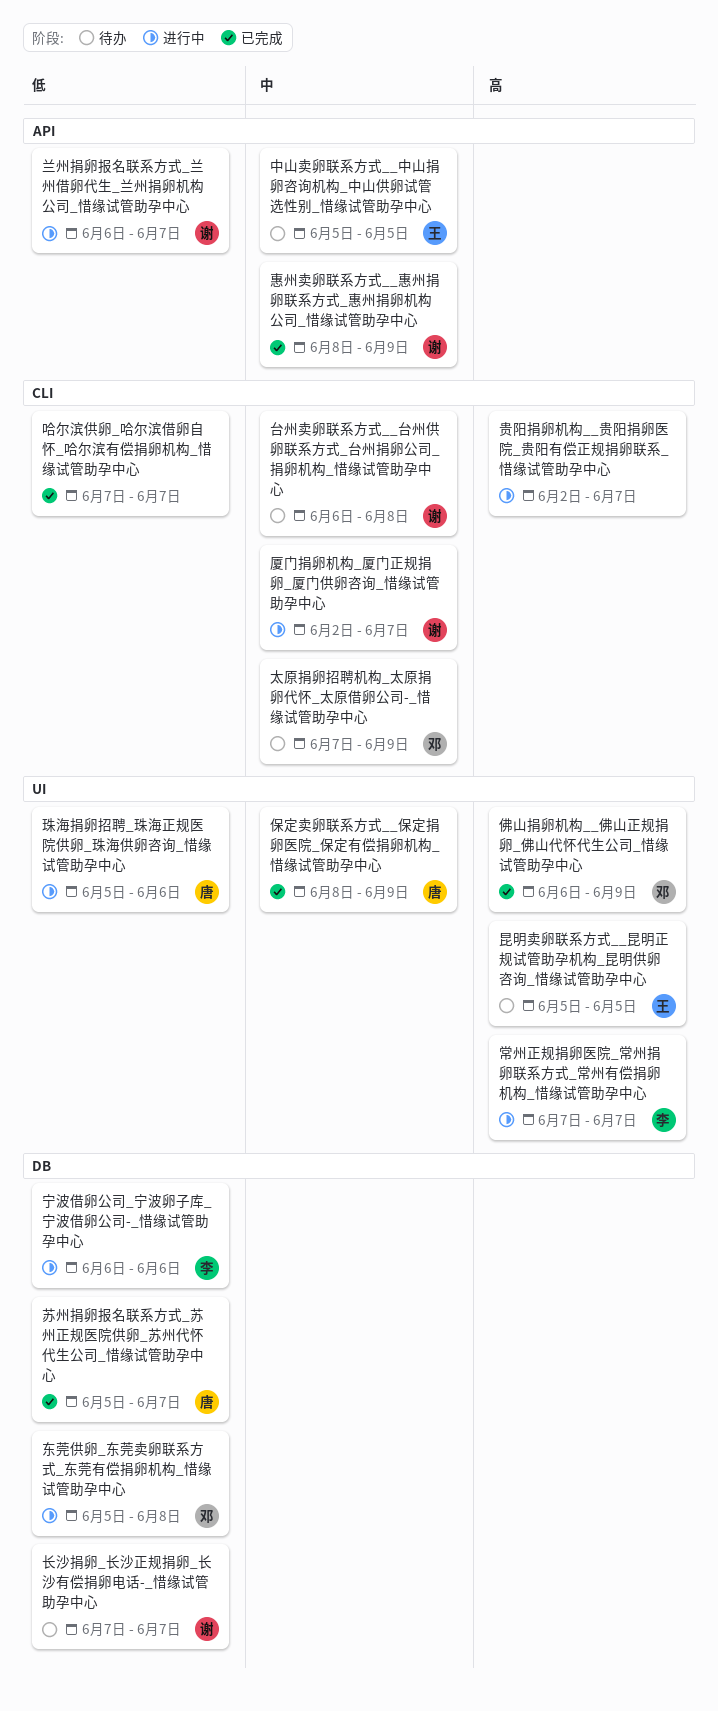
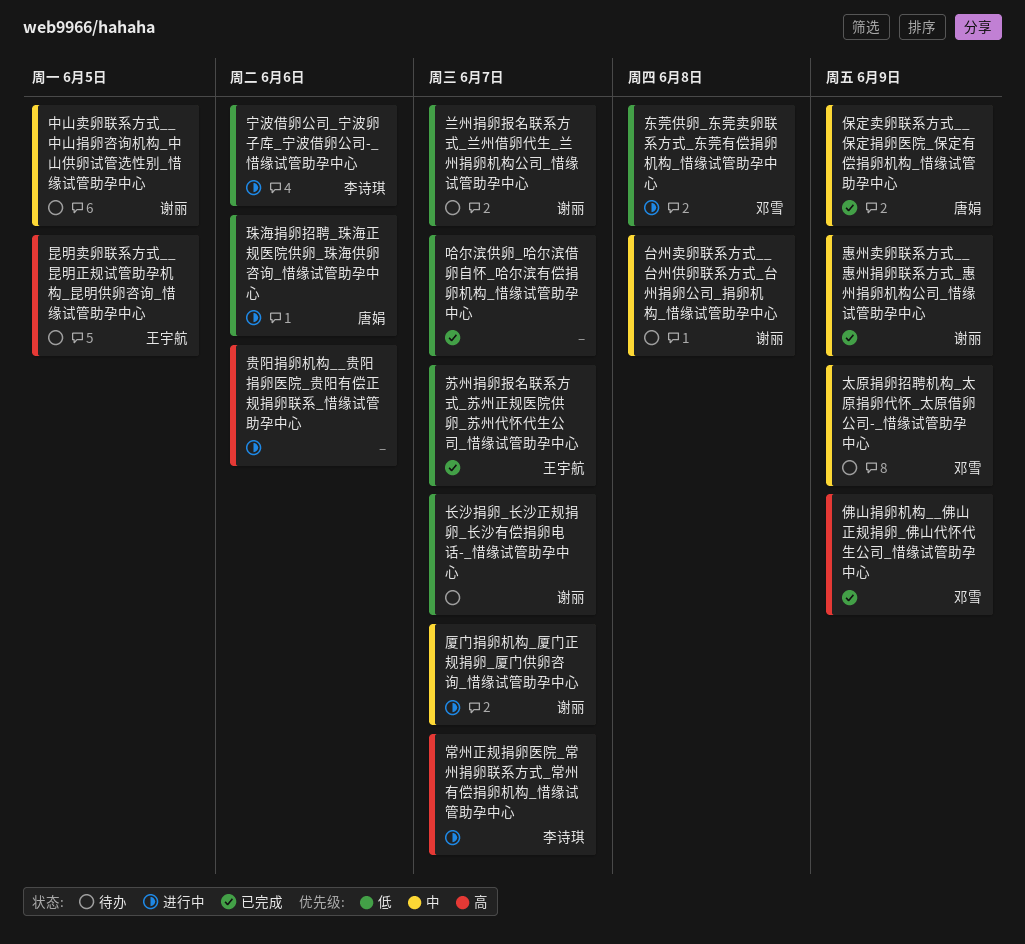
中山卖卵联系方式__中山捐卵咨询机构_中山供卵试管选性别_惜缘试管助孕中心, owner: 王宇航 -> 谢丽
兰州捐卵报名联系方式_兰州借卵代生_兰州捐卵机构公司_惜缘试管助孕中心, status: 进行中 -> 待办
苏州捐卵报名联系方式_苏州正规医院供卵_苏州代怀代生公司_惜缘试管助孕中心, owner: 唐娟 -> 王宇航
贵阳捐卵机构__贵阳捐卵医院_贵阳有偿正规捐卵联系_惜缘试管助孕中心, due: Jun 7 -> Jun 6

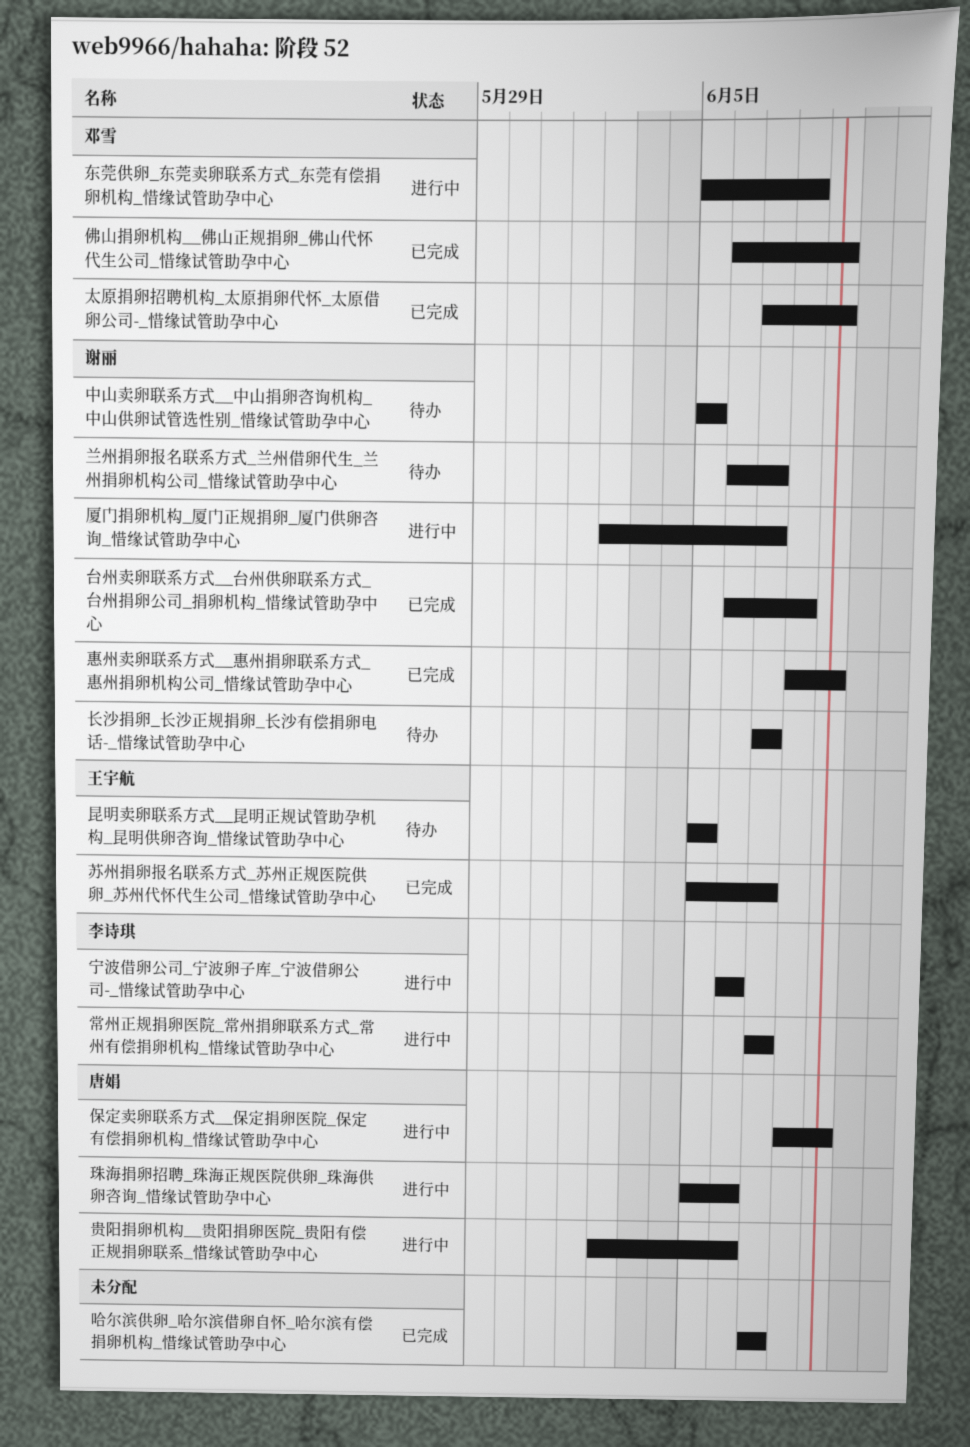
保定卖卵联系方式__保定捐卵医院_保定有偿捐卵机构_惜缘试管助孕中心, status: 已完成 -> 进行中
台州卖卵联系方式__台州供卵联系方式_台州捐卵公司_捐卵机构_惜缘试管助孕中心, status: 待办 -> 已完成
太原捐卵招聘机构_太原捐卵代怀_太原借卵公司-_惜缘试管助孕中心, status: 待办 -> 已完成
贵阳捐卵机构__贵阳捐卵医院_贵阳有偿正规捐卵联系_惜缘试管助孕中心, owner: none -> 唐娟

